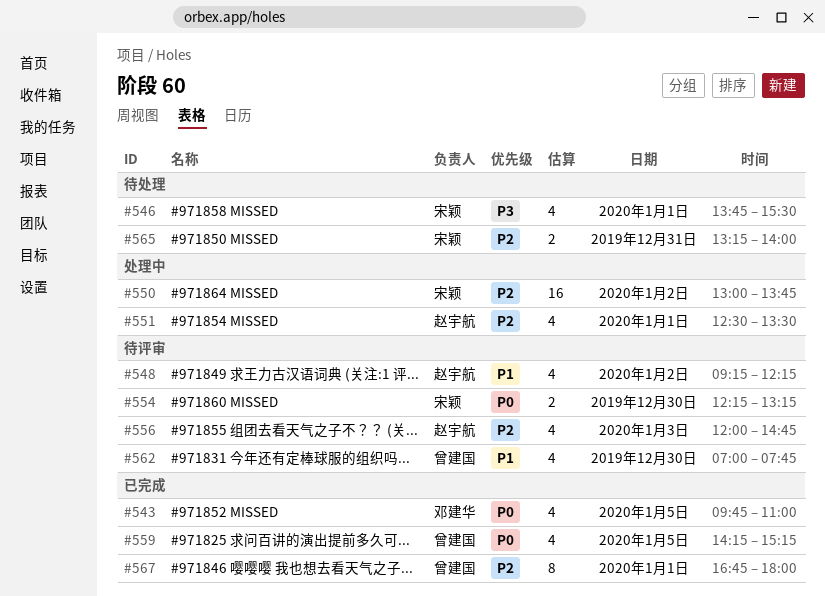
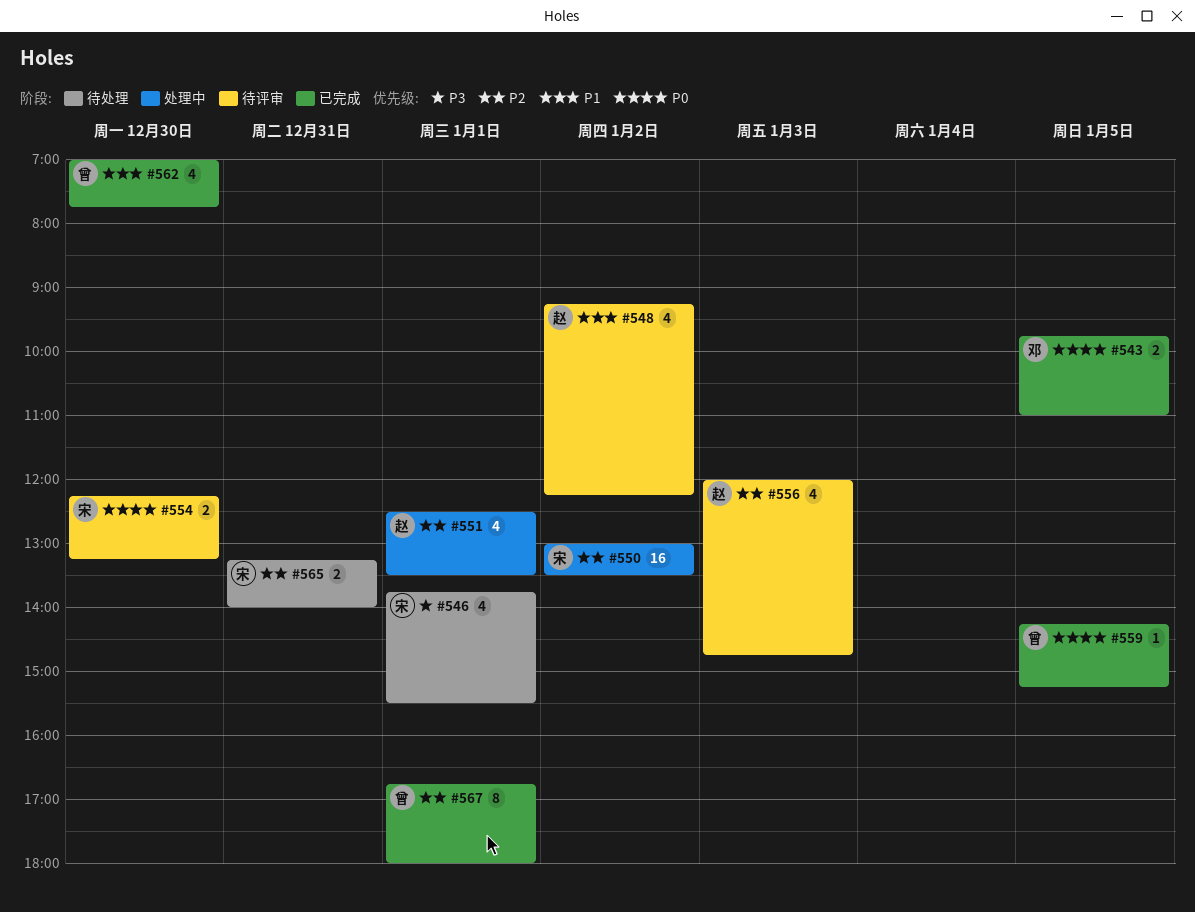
#543, estimate: 4 -> 2
#550, ends: 13:45 -> 13:30
#559, estimate: 4 -> 1
#562, status: 待评审 -> 已完成

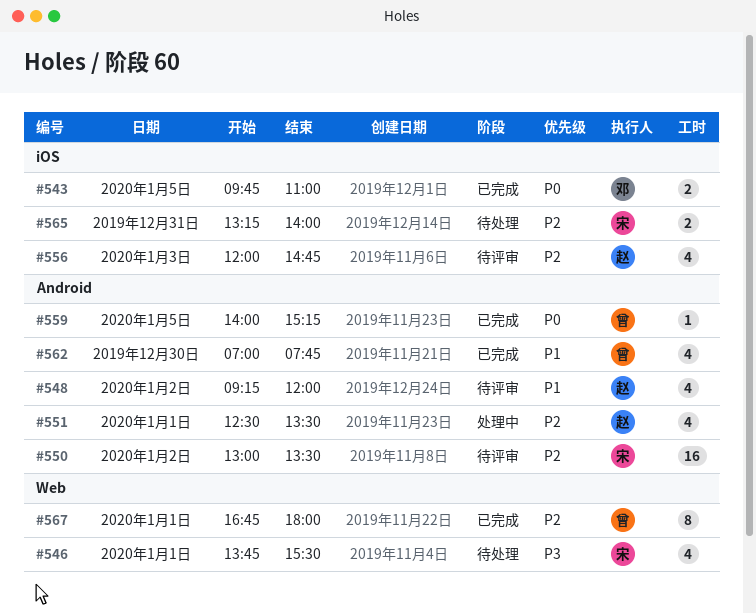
#548, ends: 12:15 -> 12:00
#550, status: 处理中 -> 待评审
#554: present -> none
#559, begins: 14:15 -> 14:00

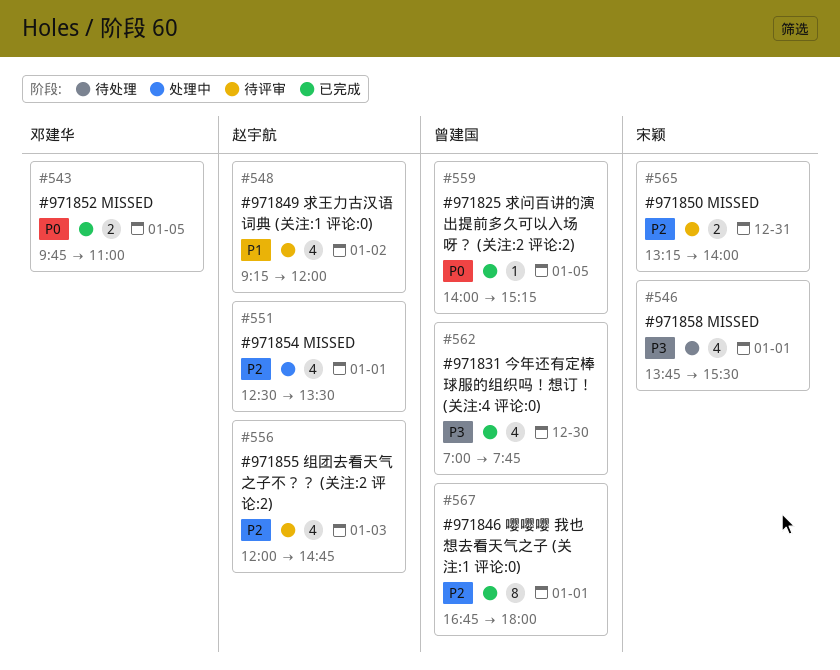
#550: present -> none
#562, priority: P1 -> P3
#565, status: 待处理 -> 待评审

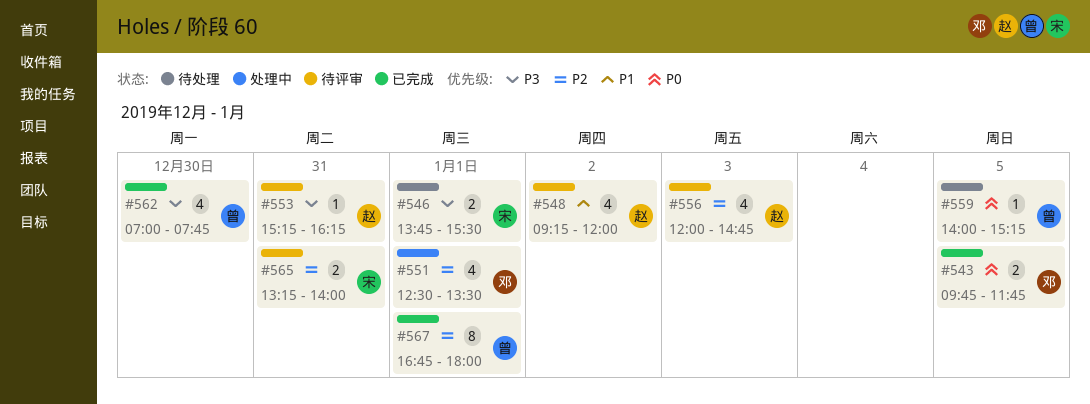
#543, ends: 11:00 -> 11:45
#546, estimate: 4 -> 2
#551, owner: 赵宇航 -> 邓建华
#553: none -> present
#559, status: 已完成 -> 待处理

